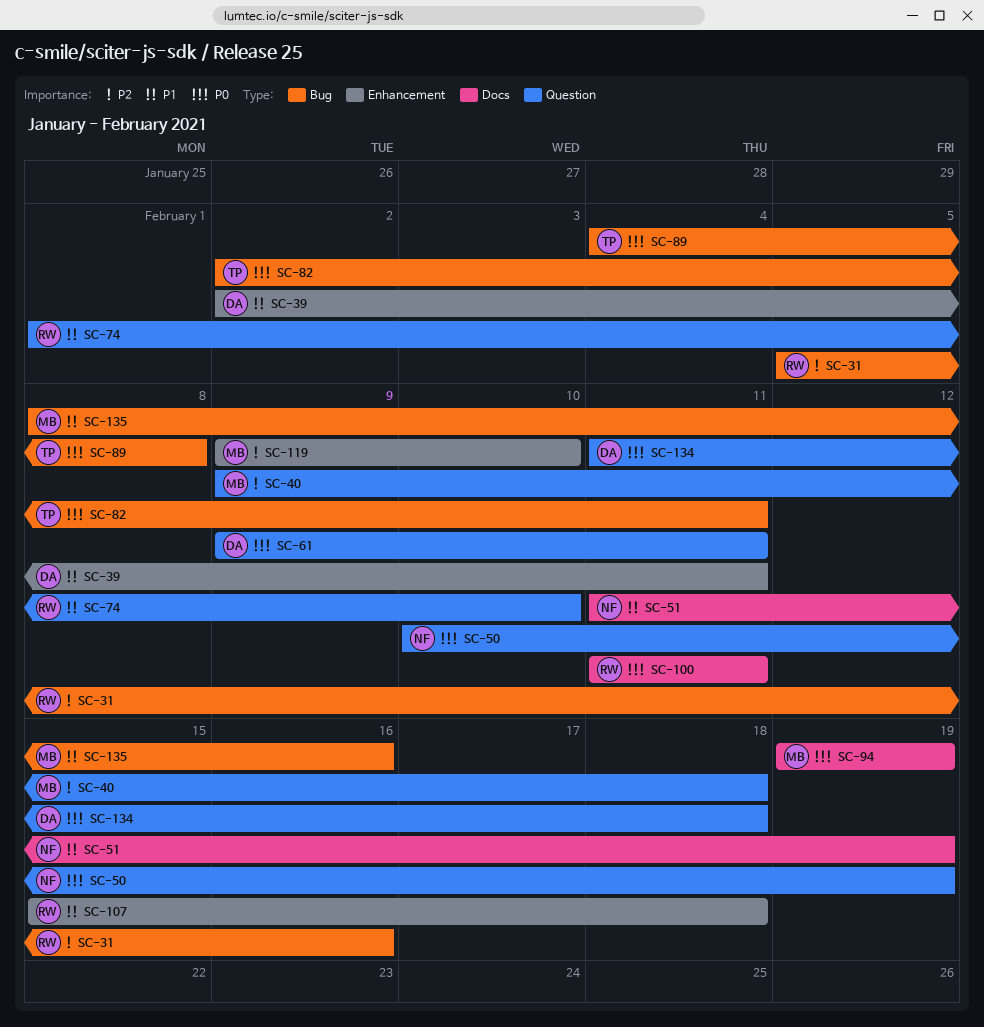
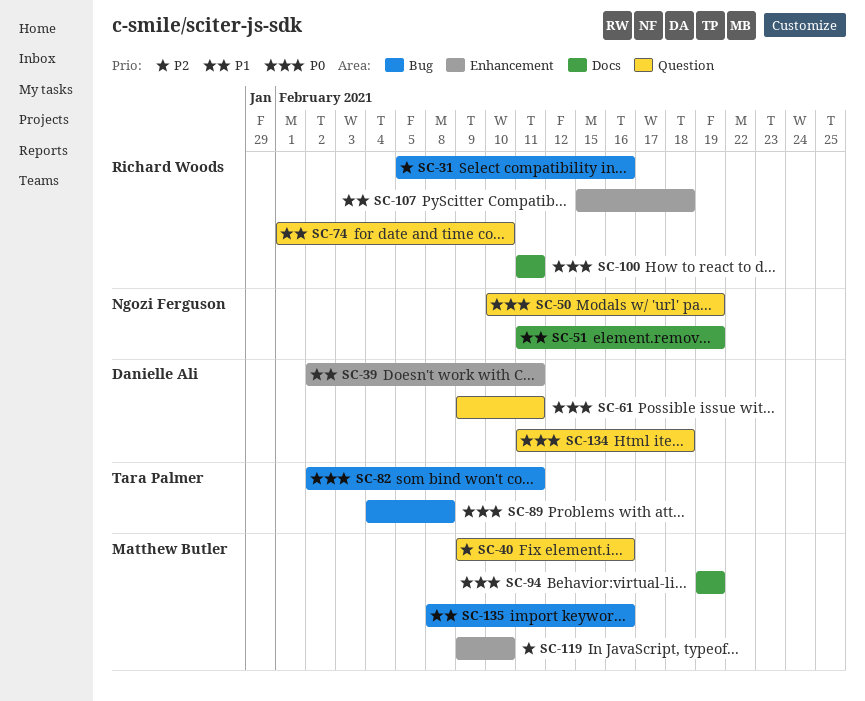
SC-40, due: Feb 18 -> Feb 16

